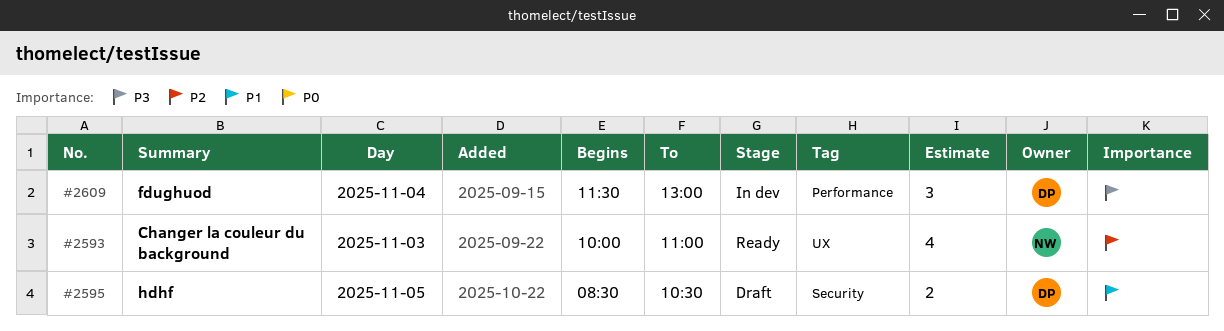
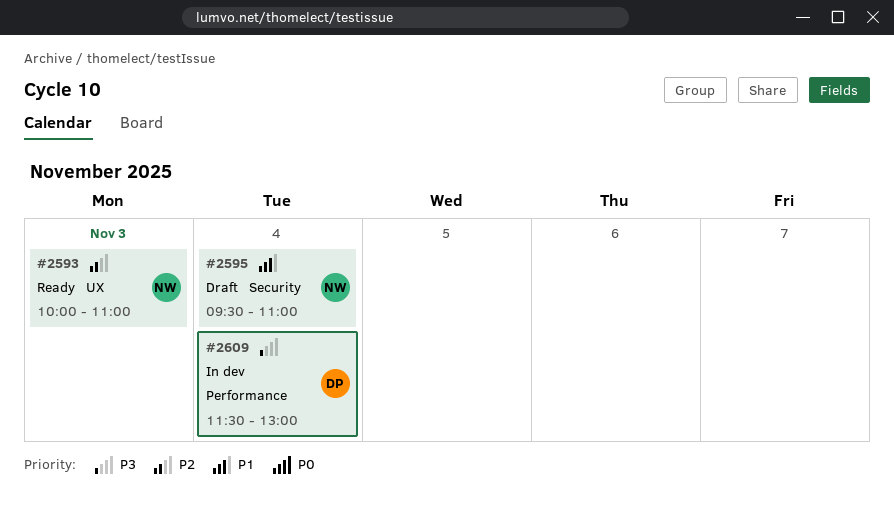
#2595, owner: DP -> NW
#2595, day: Nov 5 -> Nov 4
#2595, begins: 08:30 -> 09:30
#2595, ends: 10:30 -> 11:00

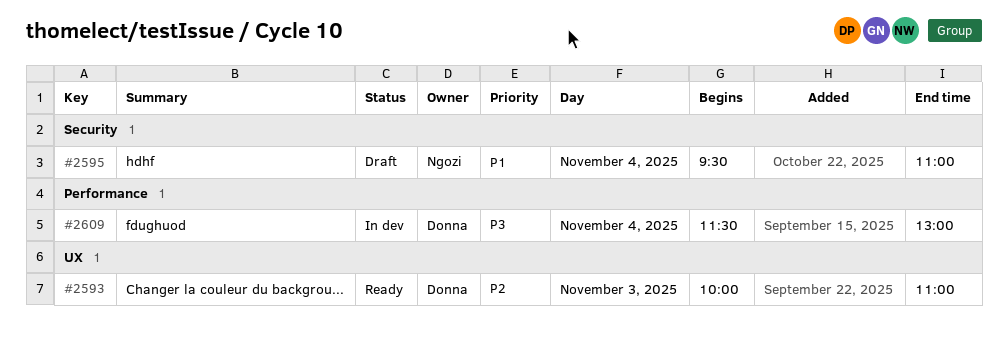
#2593, owner: Ngozi -> Donna

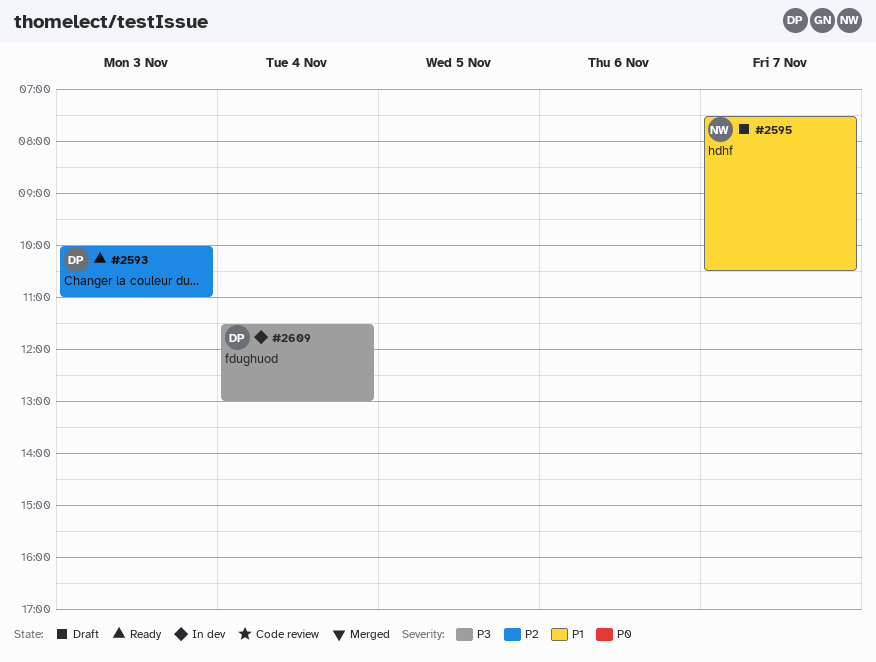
#2595, day: Nov 4 -> Nov 7
#2595, begins: 09:30 -> 07:30
#2595, ends: 11:00 -> 10:30

